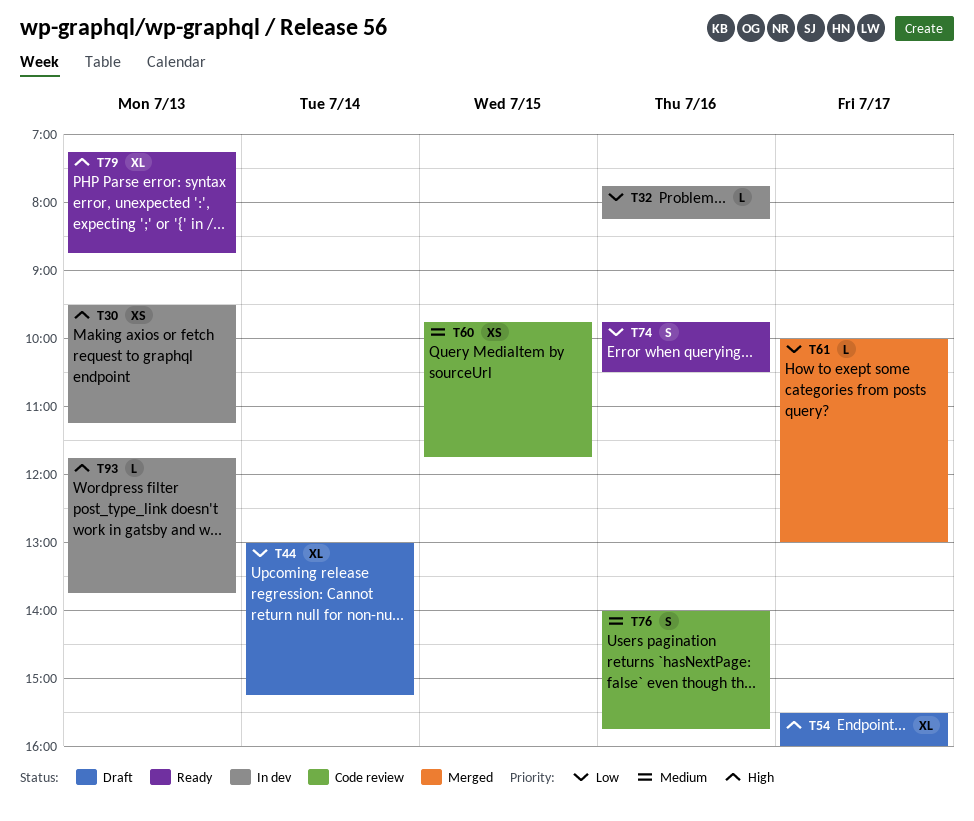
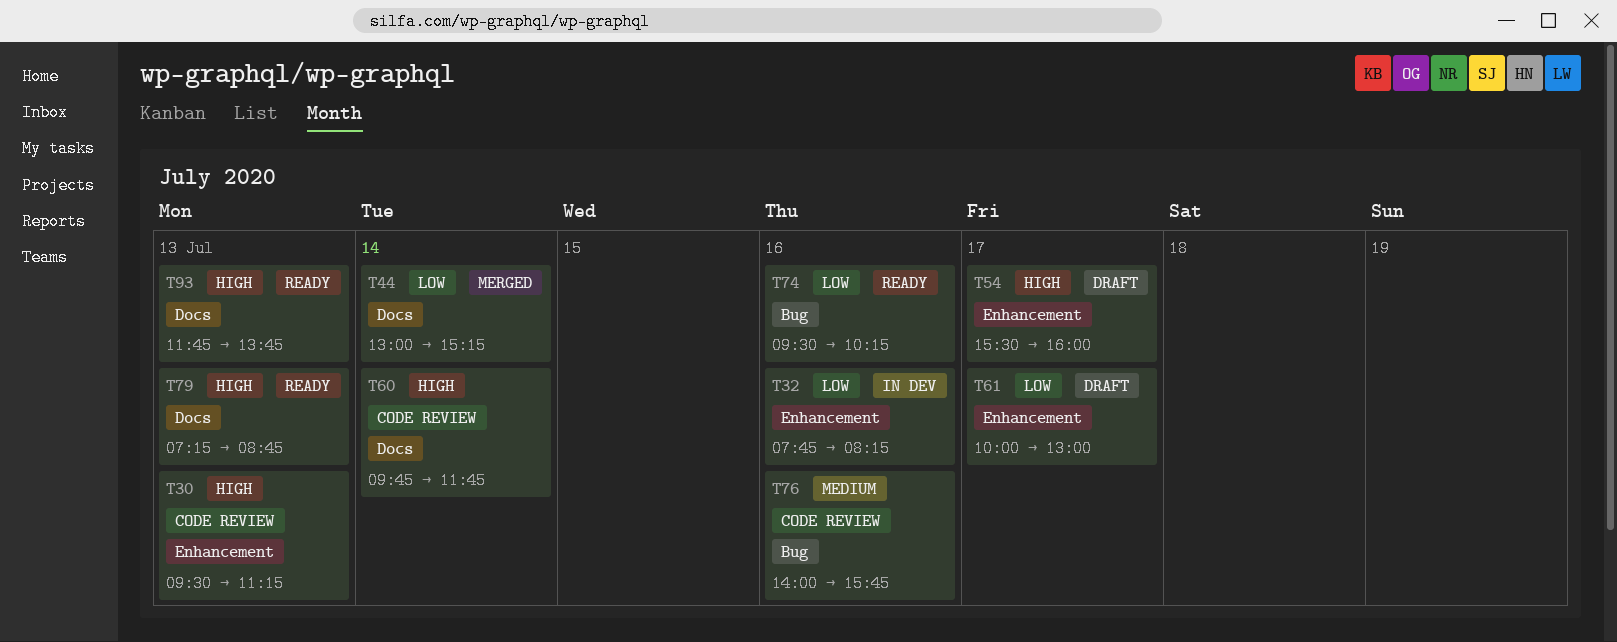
T30, status: In dev -> Code review
T44, status: Draft -> Merged
T60, priority: Medium -> High
T60, day: Jul 15 -> Jul 14
T61, status: Merged -> Draft
T74, begins: 09:45 -> 09:30
T74, ends: 10:30 -> 10:15
T93, status: In dev -> Ready

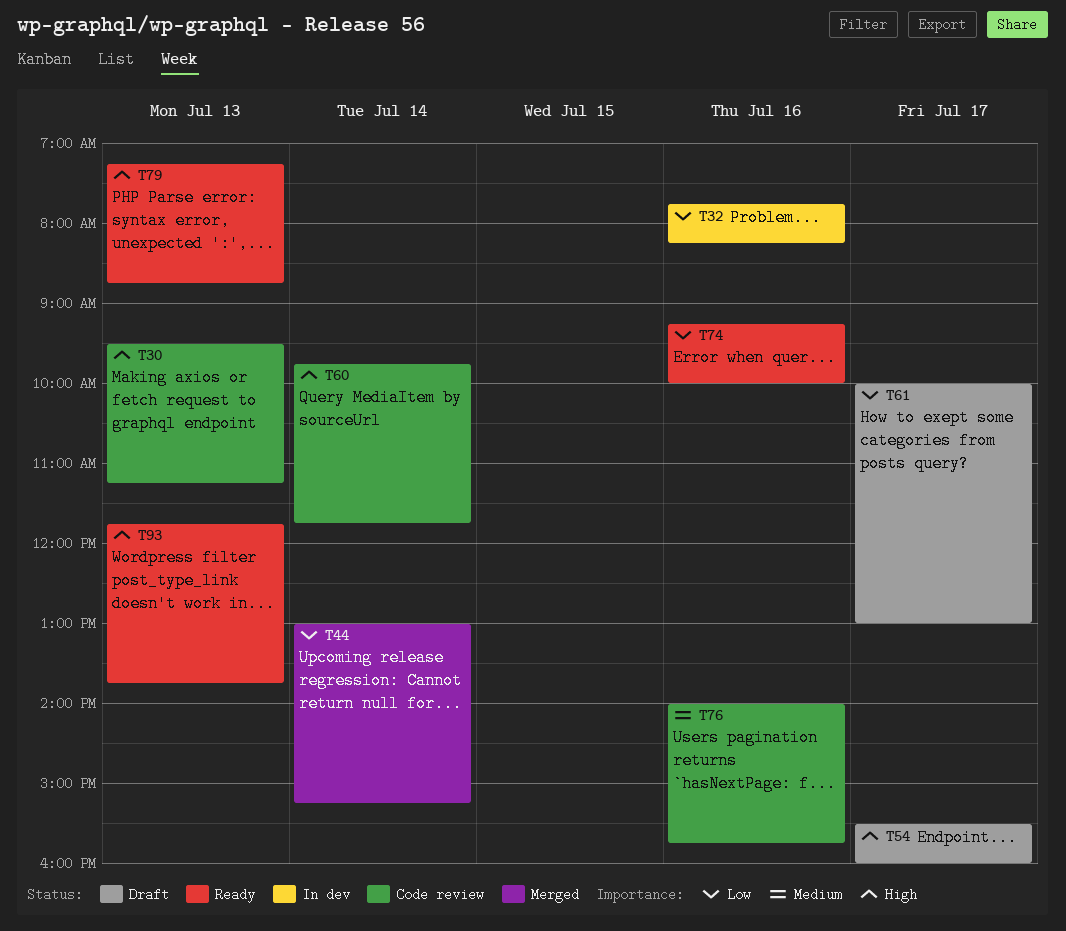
T74, begins: 09:30 -> 09:15
T74, ends: 10:15 -> 10:00

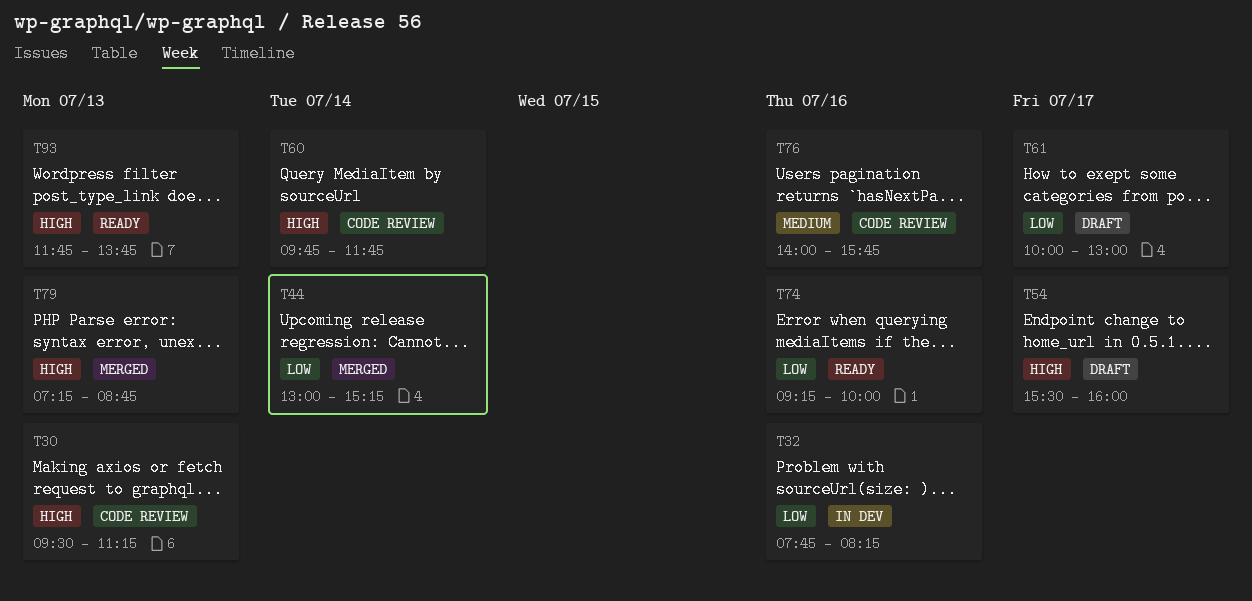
T79, status: Ready -> Merged

